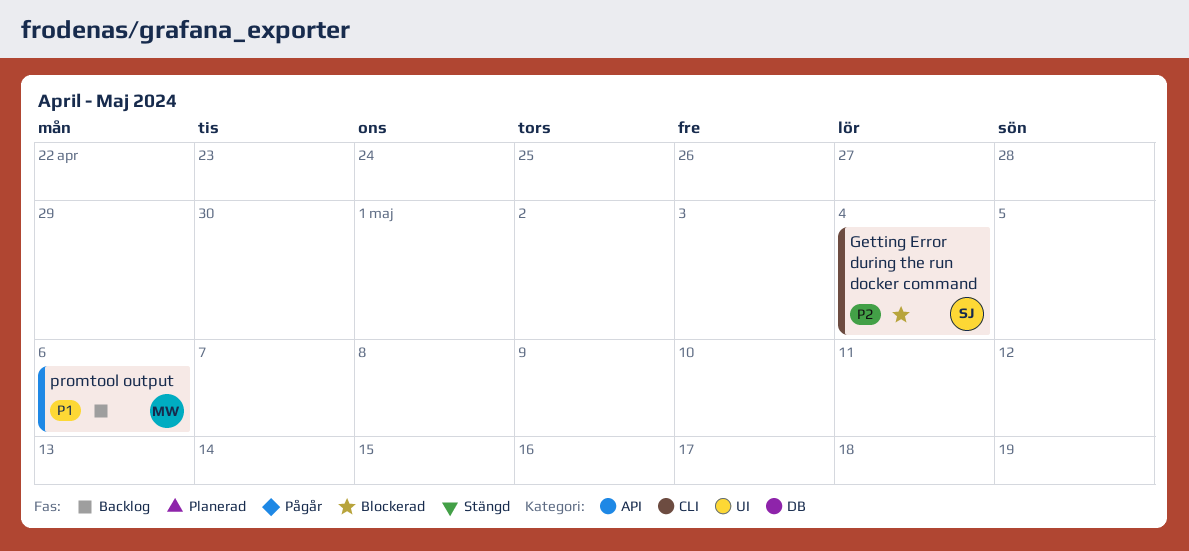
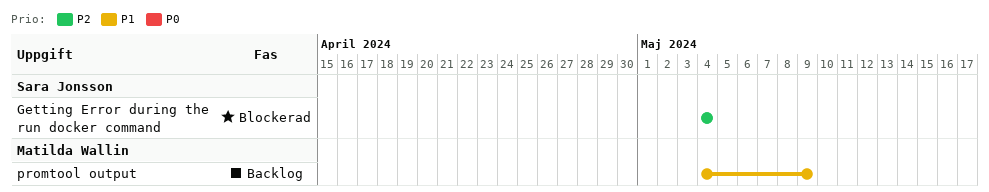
promtool output, due: May 6 -> May 9

